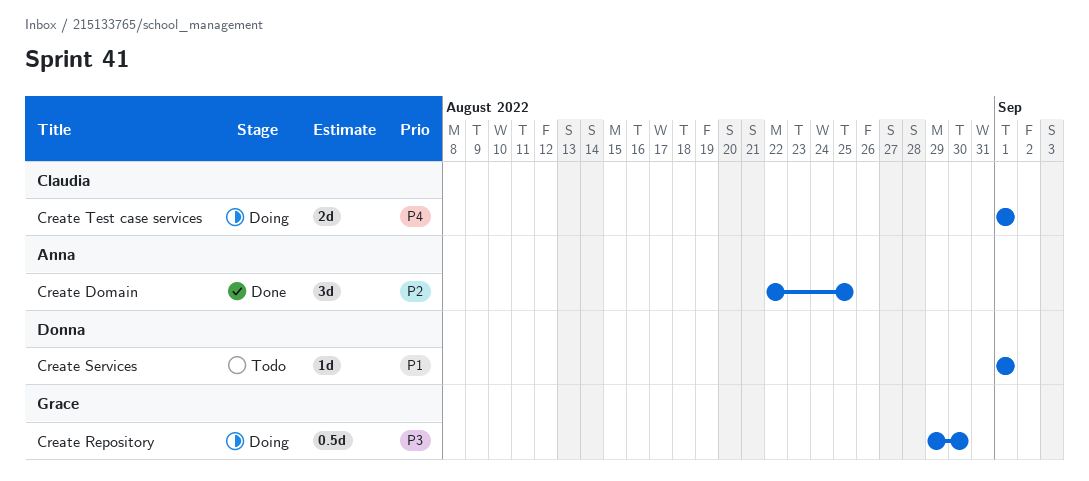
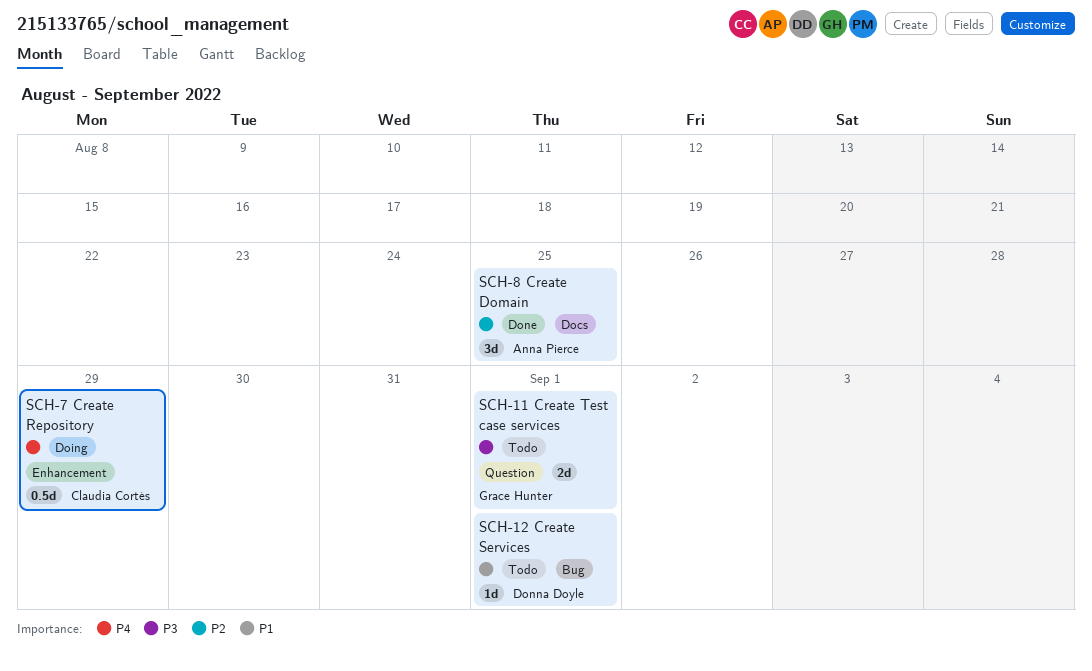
Create Repository, owner: Grace Hunter -> Claudia Cortés
Create Repository, priority: P3 -> P4
Create Repository, due: Aug 30 -> Aug 29
Create Test case services, status: Doing -> Todo
Create Test case services, owner: Claudia Cortés -> Grace Hunter
Create Test case services, priority: P4 -> P3

